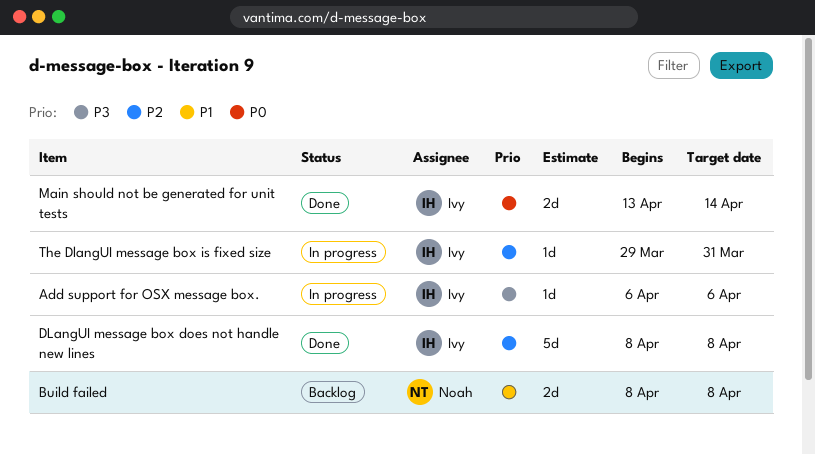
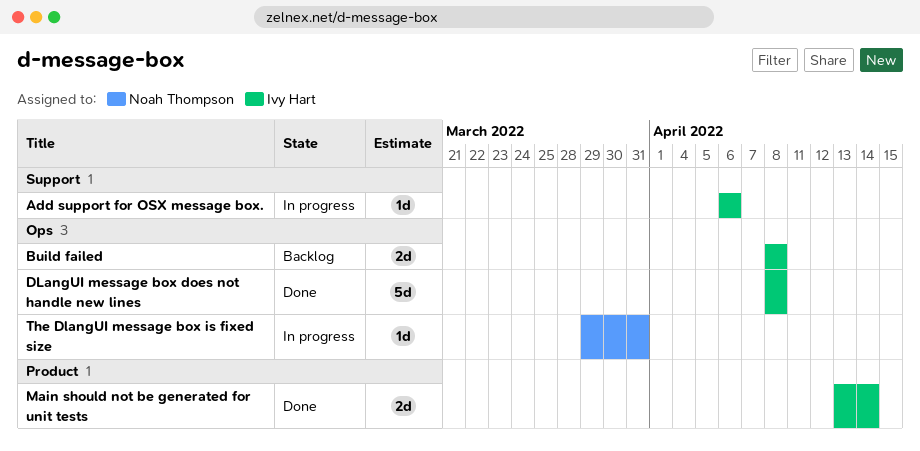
Build failed, owner: Noah Thompson -> Ivy Hart
The DlangUI message box is fixed size, owner: Ivy Hart -> Noah Thompson

